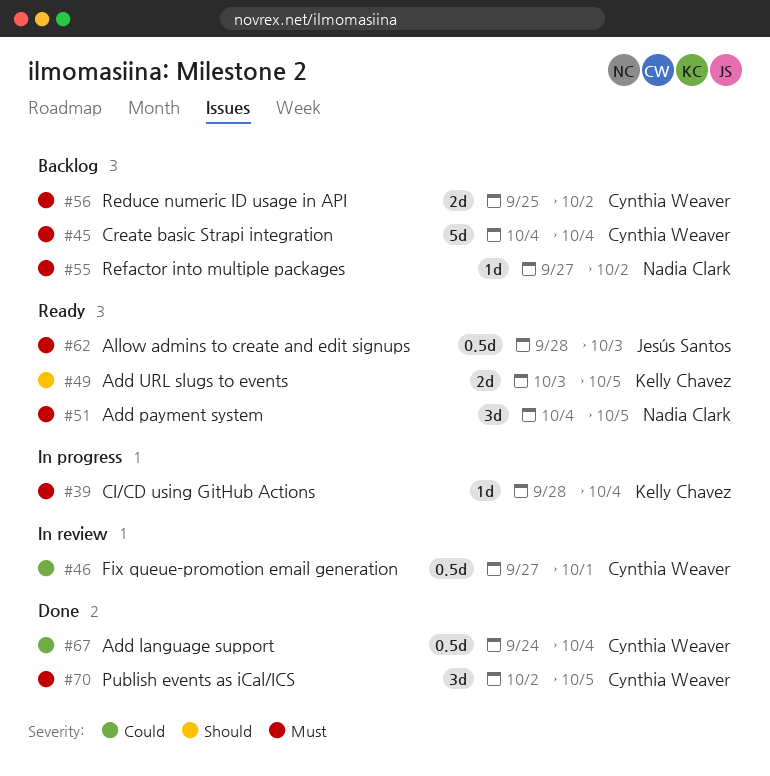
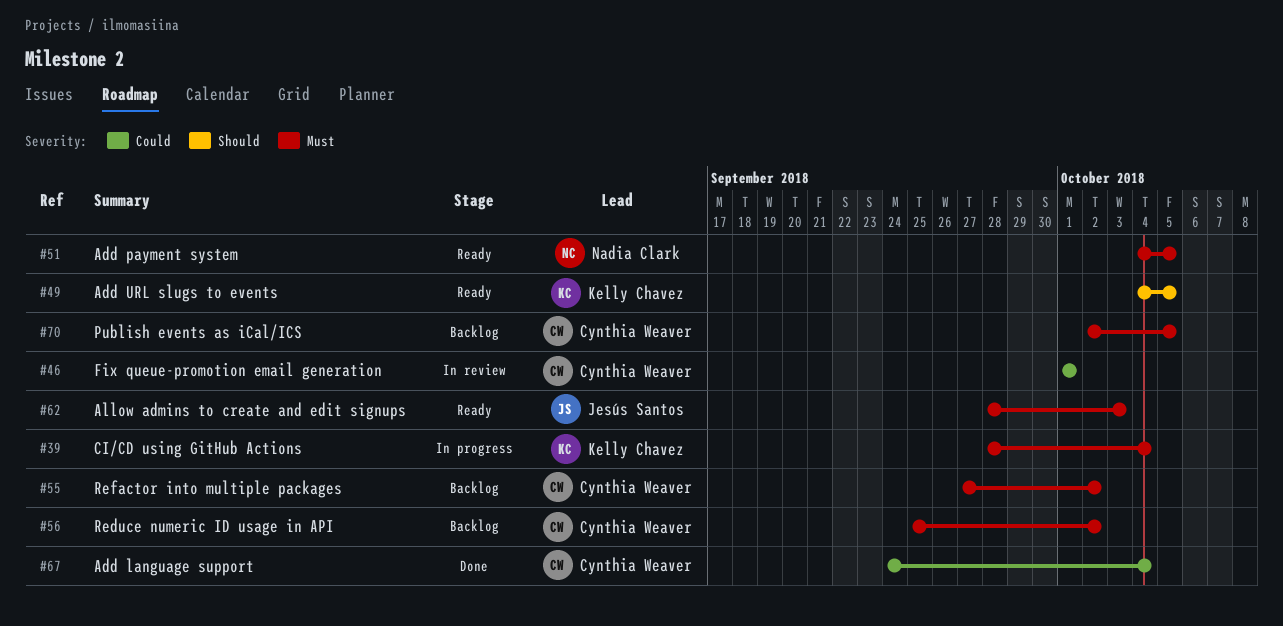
#45: present -> none
#46, start: Sep 27 -> Oct 1
#49, start: Oct 3 -> Oct 4
#55, owner: Nadia Clark -> Cynthia Weaver
#70, status: Done -> Backlog

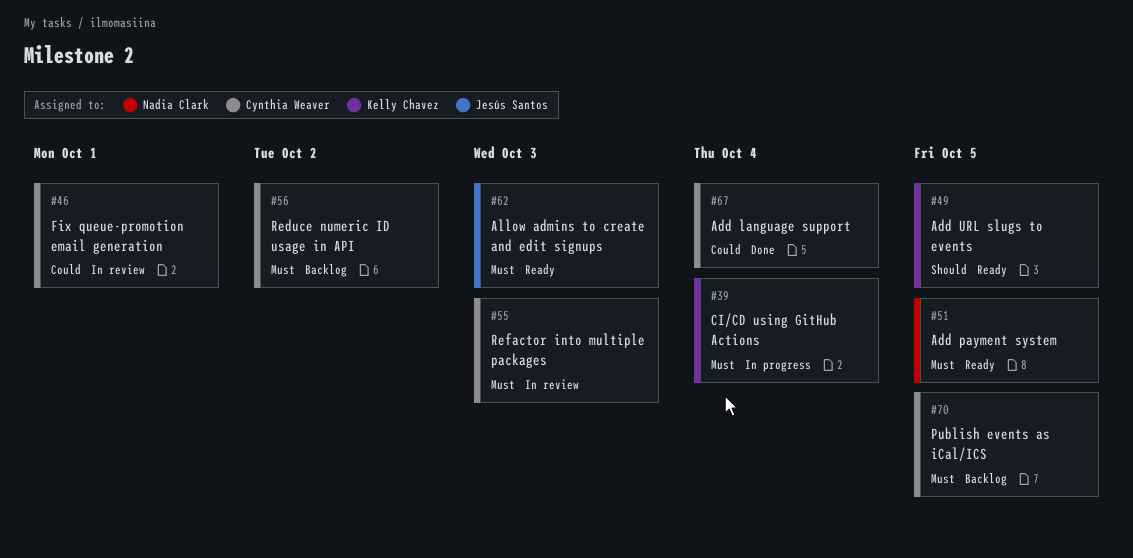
#55, status: Backlog -> In review
#55, due: Oct 2 -> Oct 3

